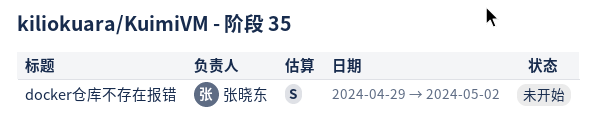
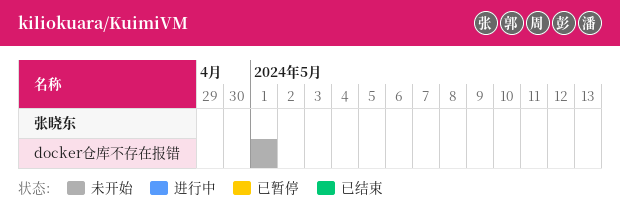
docker仓库不存在报错, start: Apr 29 -> May 1
docker仓库不存在报错, due: May 2 -> May 1

